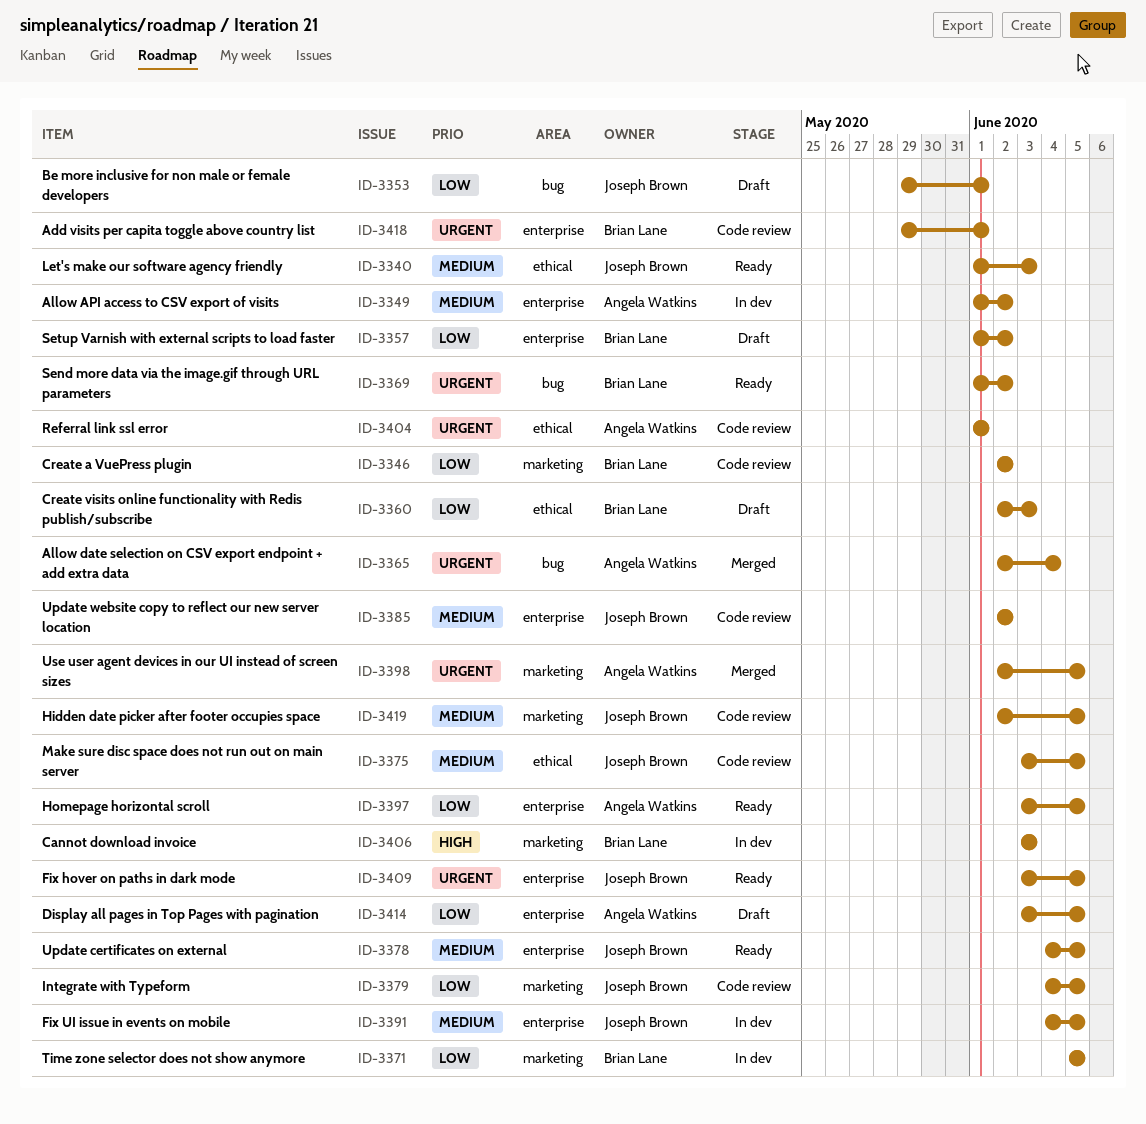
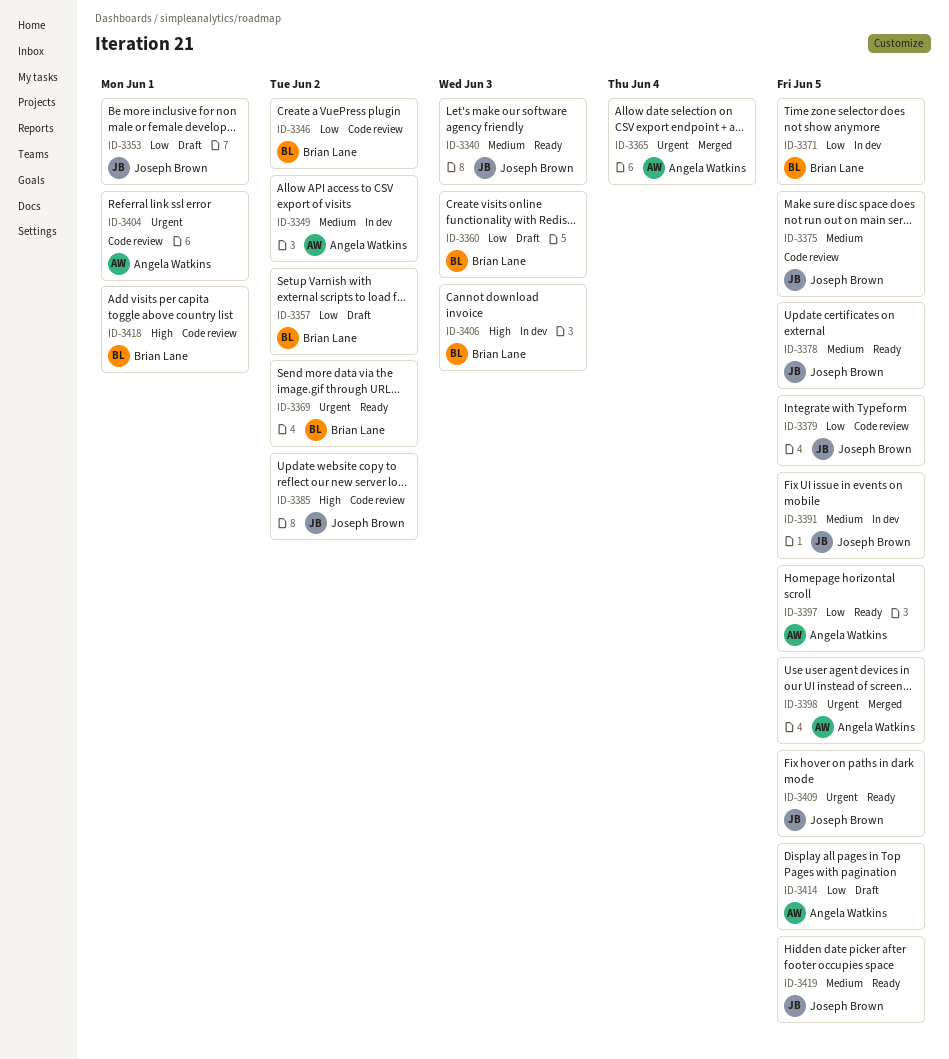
ID-3385, priority: Medium -> High
ID-3418, priority: Urgent -> High
ID-3419, status: Code review -> Ready

